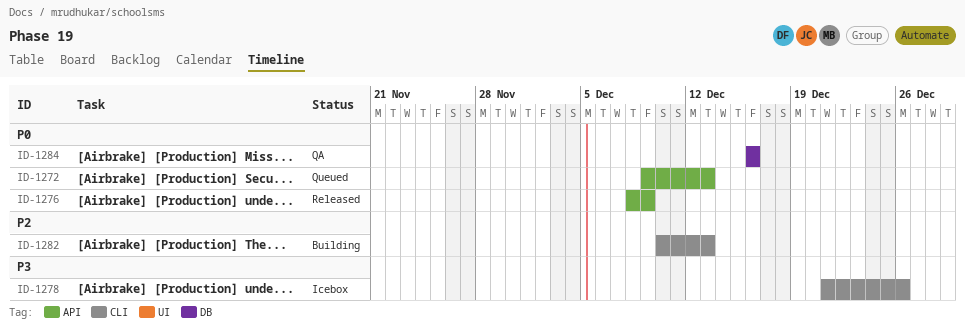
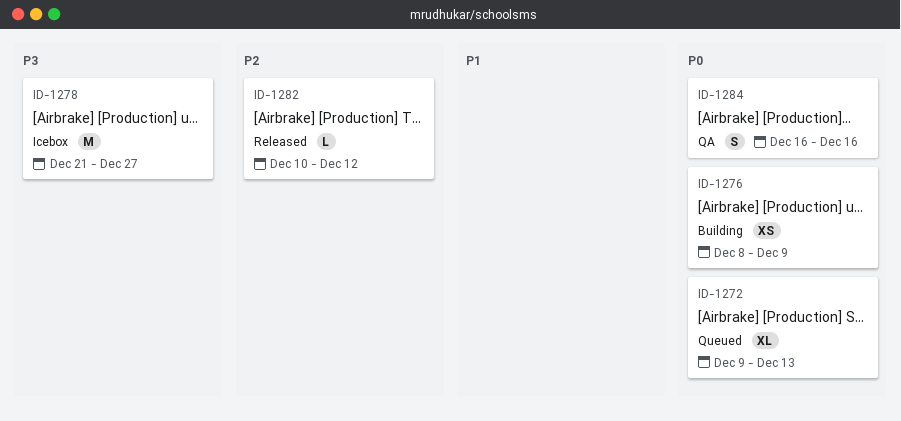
ID-1276, status: Released -> Building
ID-1278, due: Dec 26 -> Dec 27
ID-1282, status: Building -> Released
ID-1282, due: Dec 13 -> Dec 12

